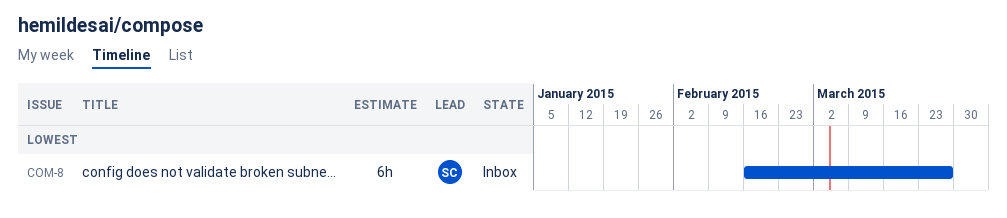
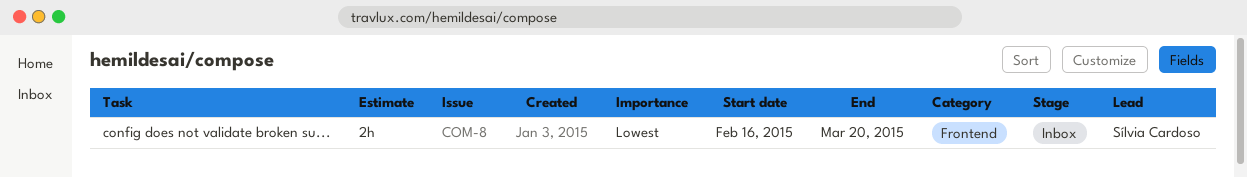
COM-8, estimate: 6h -> 2h
COM-8, due: Mar 27 -> Mar 20

